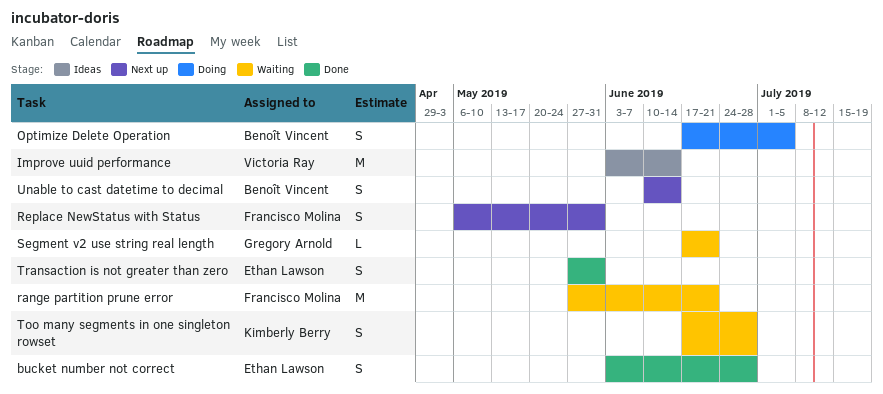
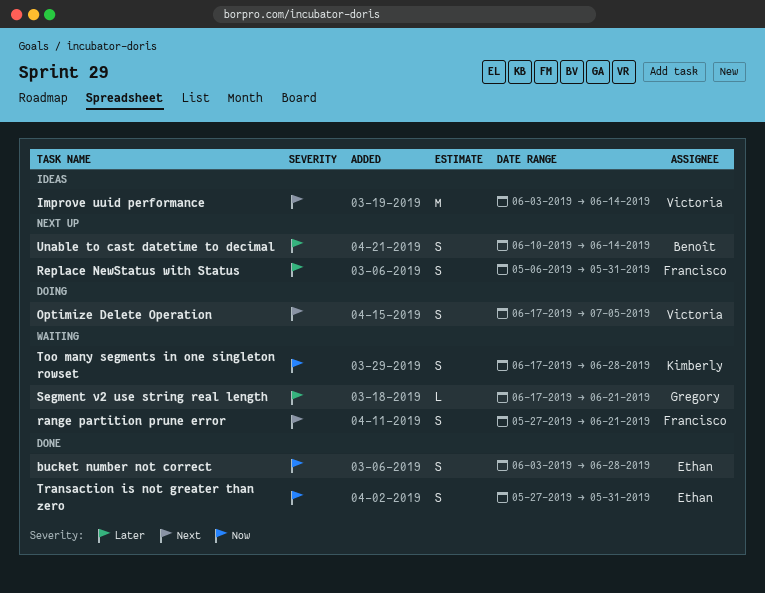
Optimize Delete Operation, owner: Benoît Vincent -> Victoria Ray
range partition prune error, estimate: M -> S

